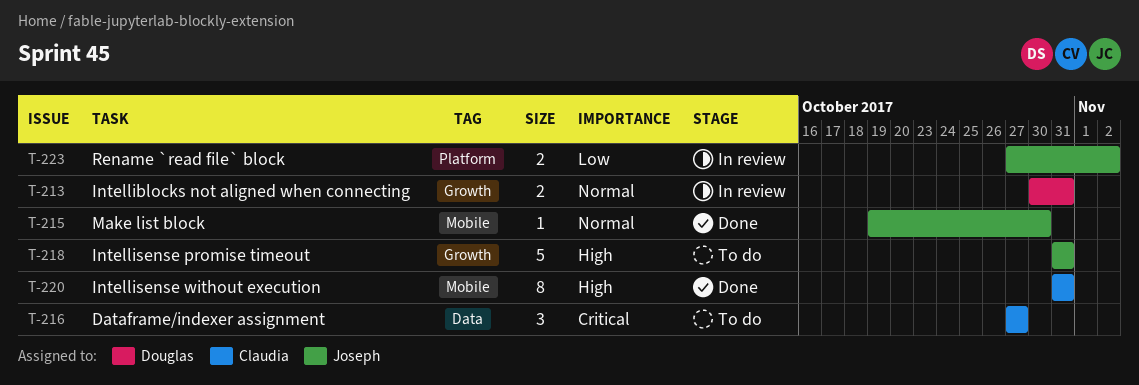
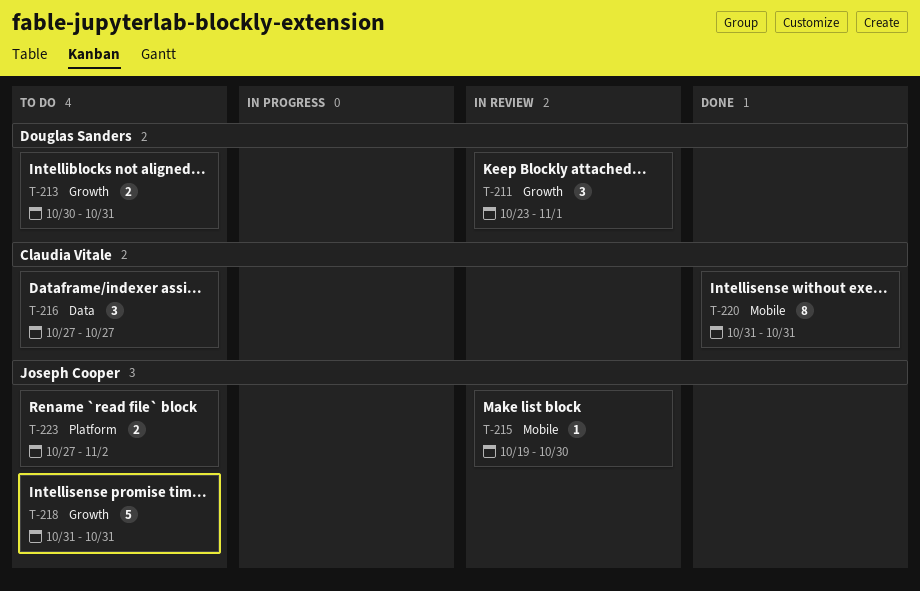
T-211: none -> present
T-213, status: In review -> To do
T-215, status: Done -> In review
T-223, status: In review -> To do

